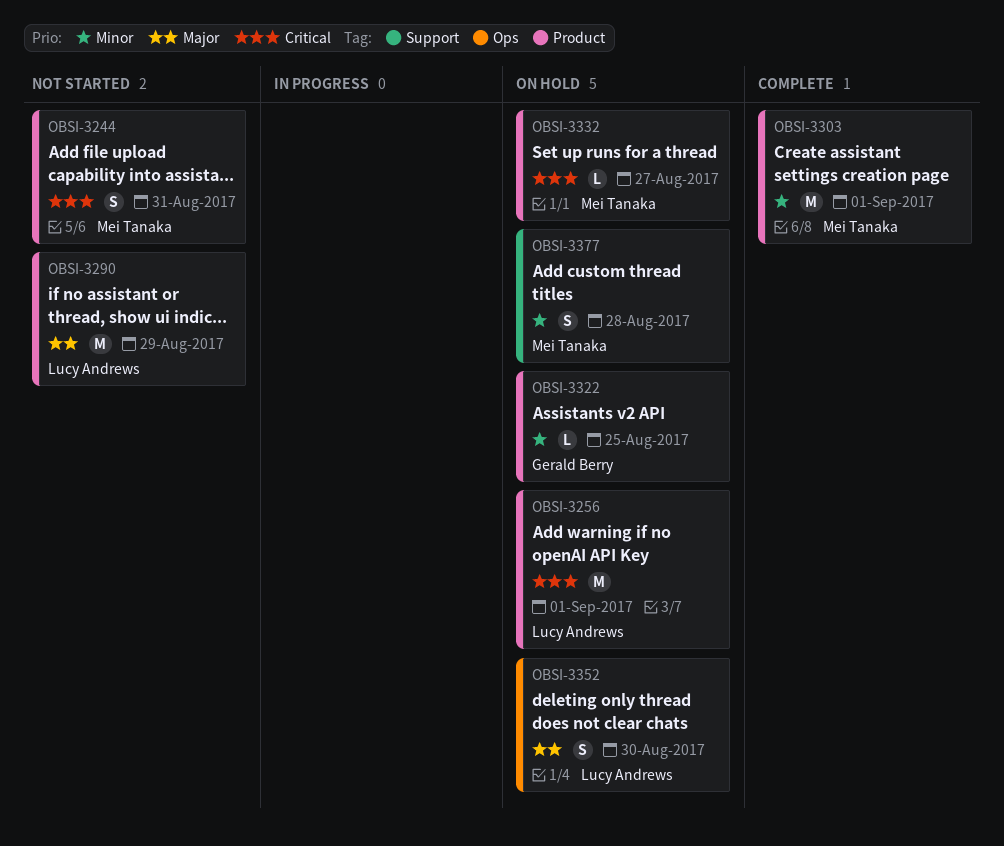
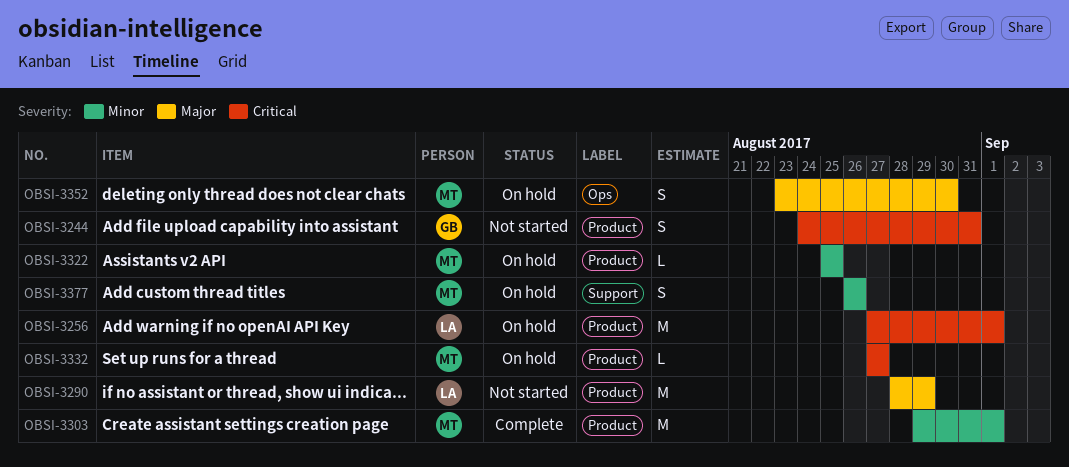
OBSI-3244, owner: Mei Tanaka -> Gerald Berry
OBSI-3322, owner: Gerald Berry -> Mei Tanaka
OBSI-3352, owner: Lucy Andrews -> Mei Tanaka
OBSI-3377, due: Aug 28 -> Aug 26

